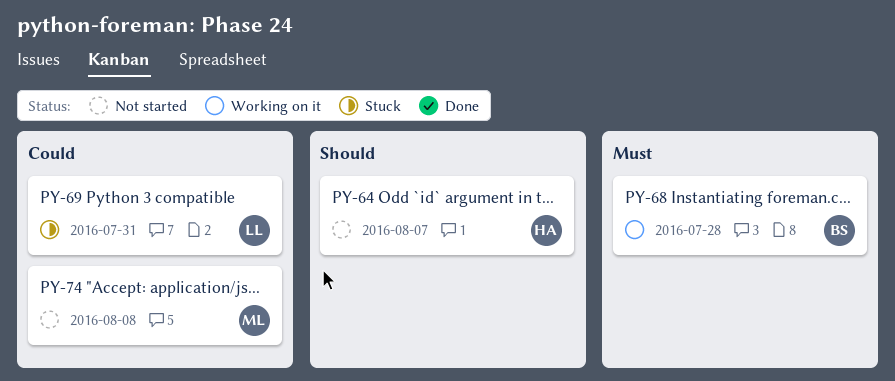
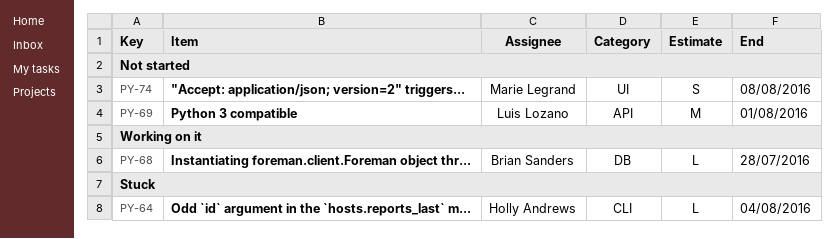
PY-64, status: Not started -> Stuck
PY-64, due: Aug 7 -> Aug 4
PY-69, status: Stuck -> Not started
PY-69, due: Jul 31 -> Aug 1

